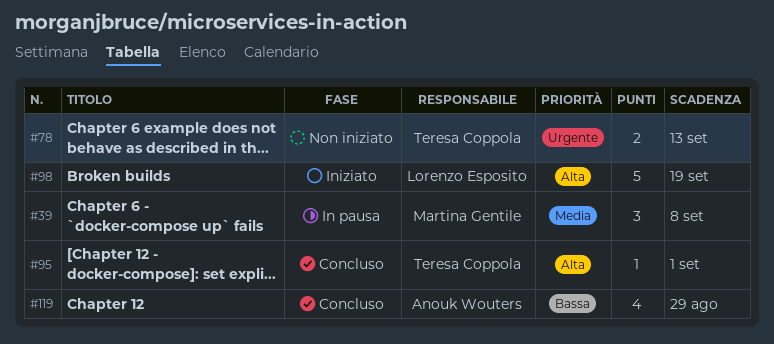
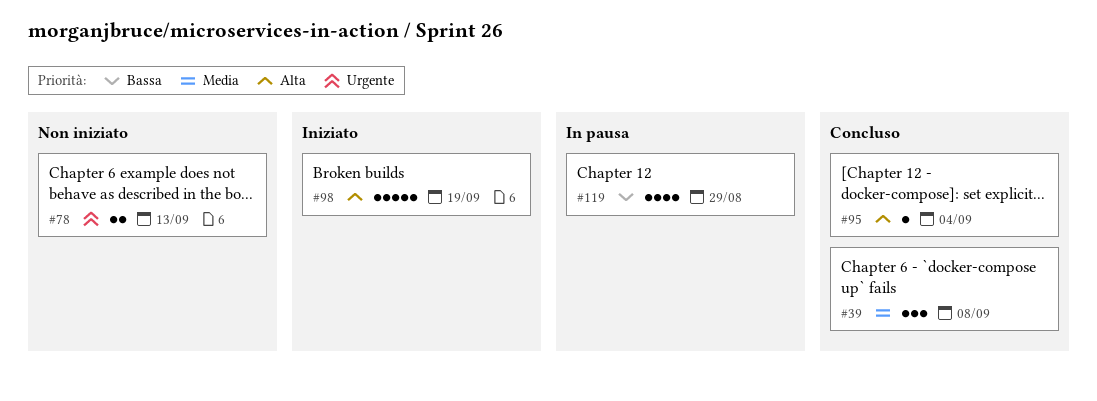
#39, status: In pausa -> Concluso
#95, due: Sep 1 -> Sep 4
#119, status: Concluso -> In pausa

